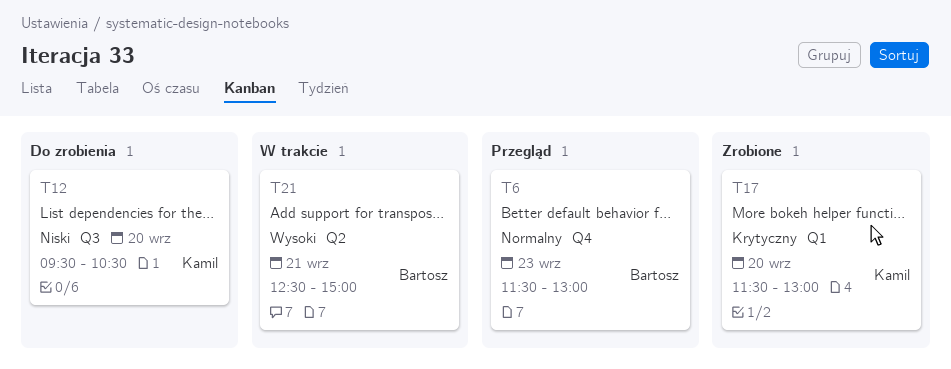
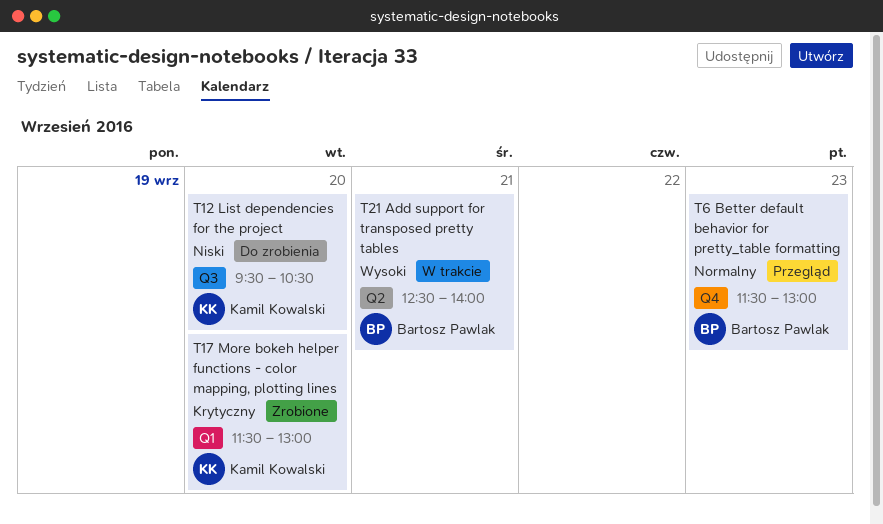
T21, ends: 15:00 -> 14:00

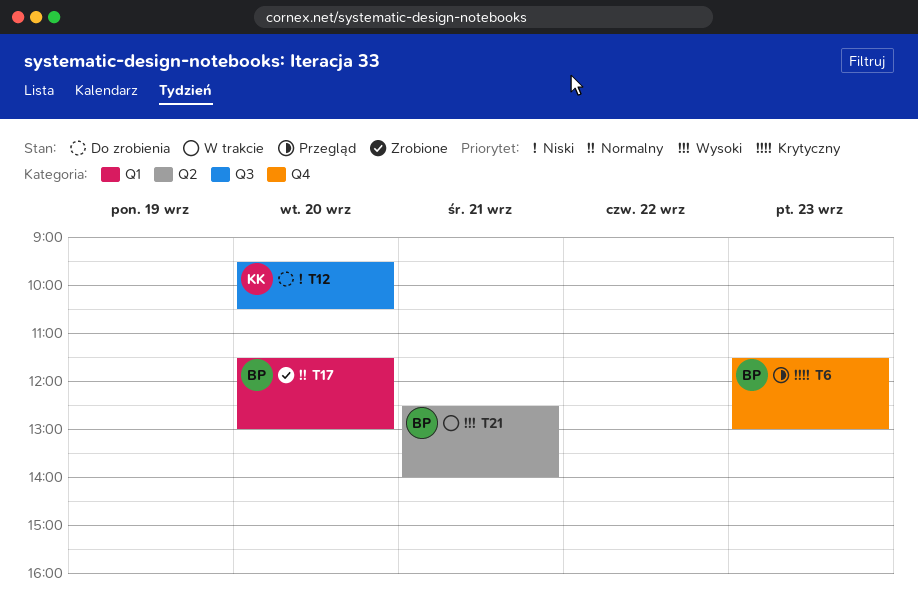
T6, priority: Normalny -> Krytyczny
T17, owner: Kamil Kowalski -> Bartosz Pawlak
T17, priority: Krytyczny -> Normalny

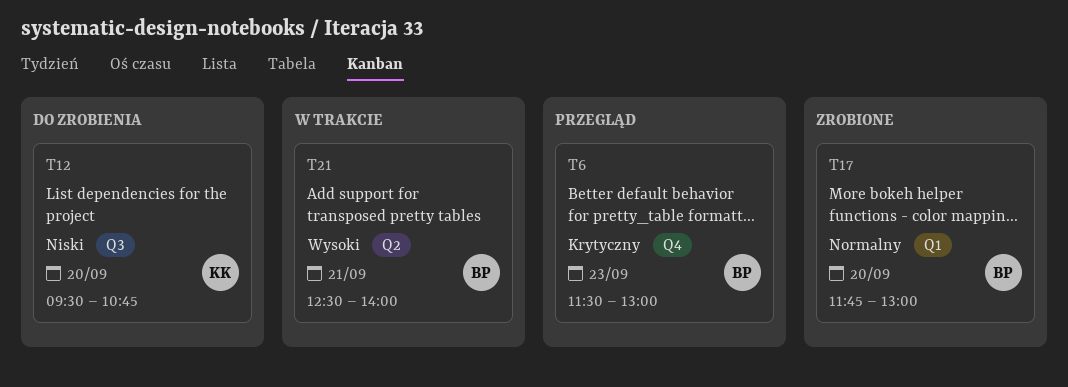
T12, ends: 10:30 -> 10:45
T17, begins: 11:30 -> 11:45

